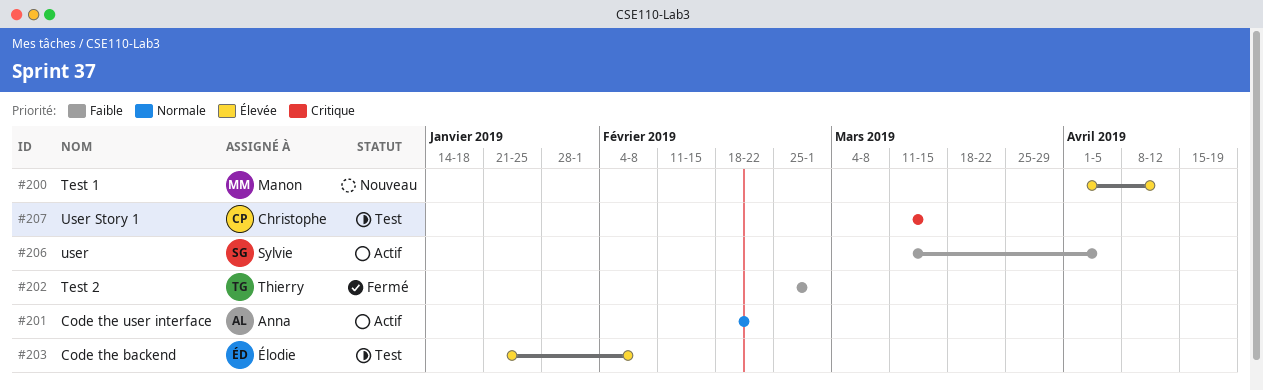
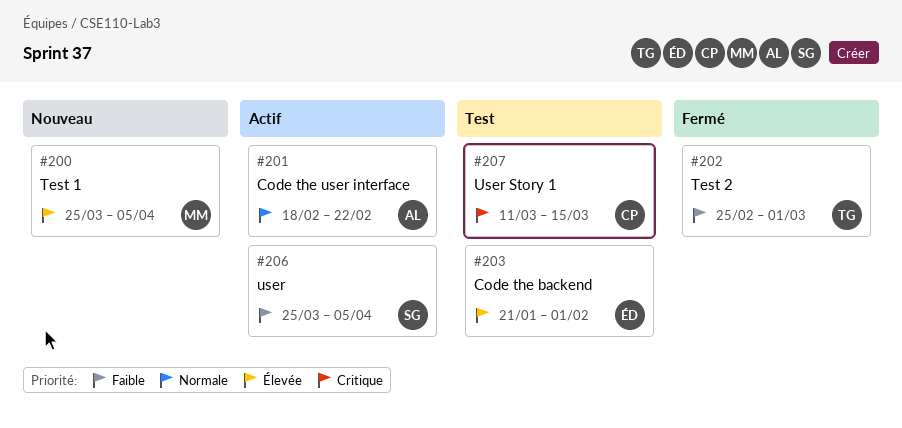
#200, start: Apr 1 -> Mar 25
#200, due: Apr 12 -> Apr 5
#203, due: Feb 8 -> Feb 1
#206, start: Mar 11 -> Mar 25

